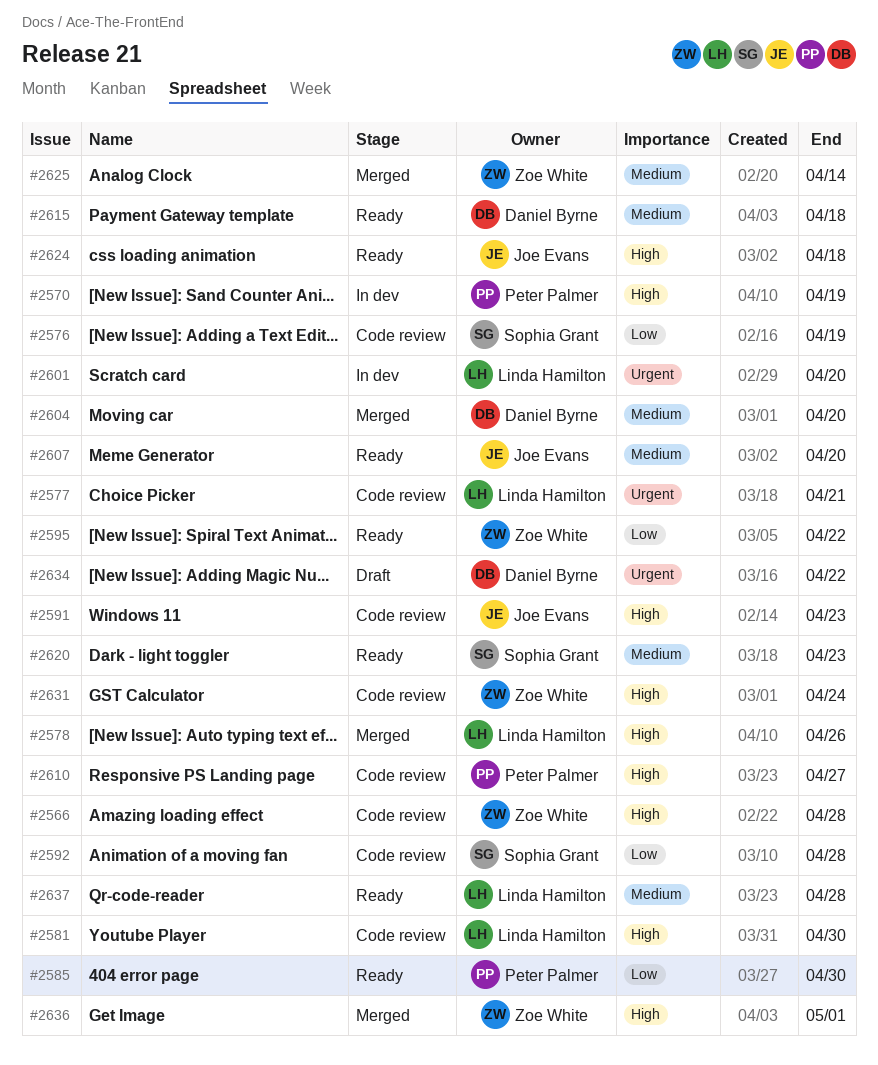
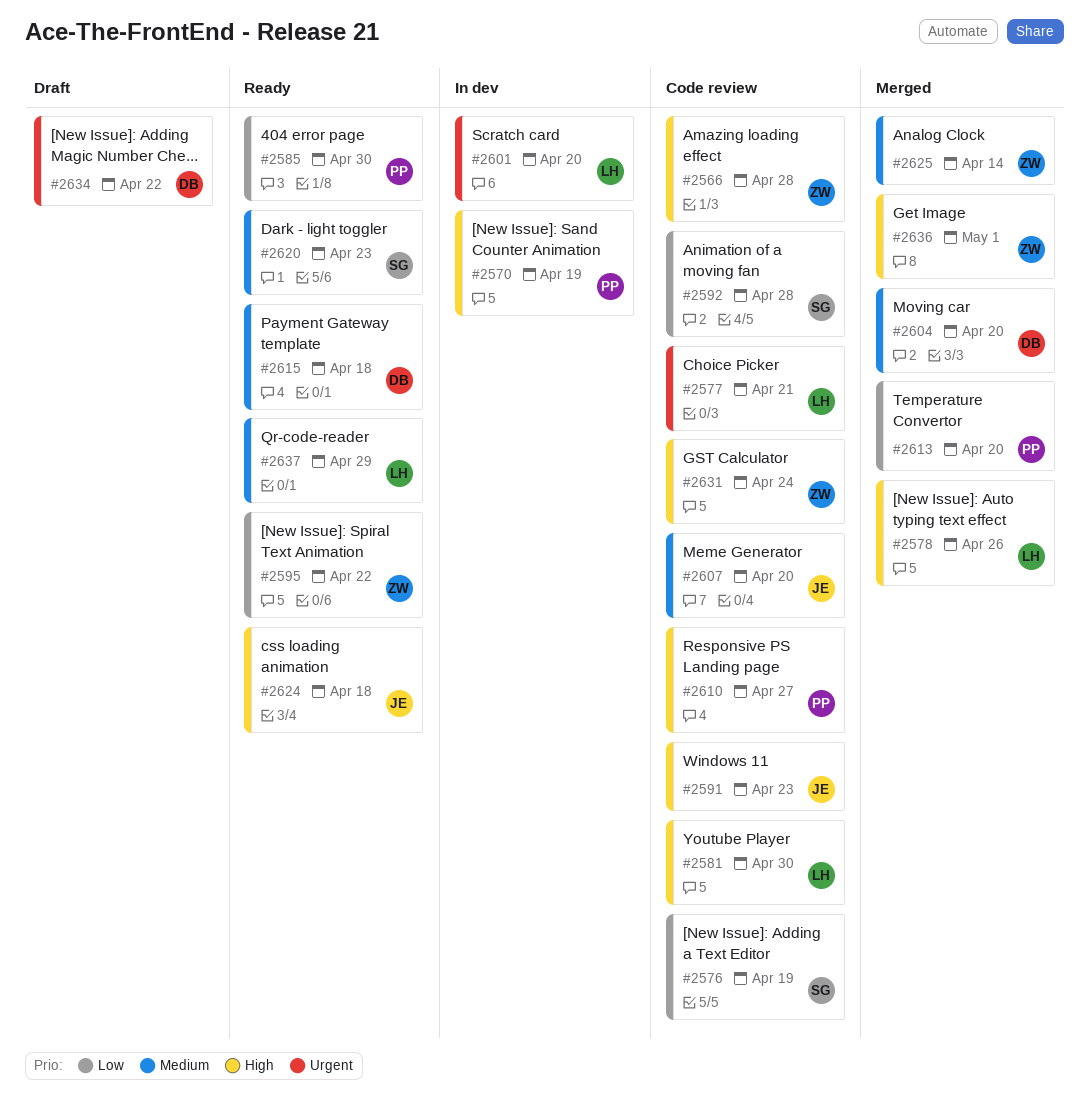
#2607, status: Ready -> Code review
#2613: none -> present
#2637, due: Apr 28 -> Apr 29

